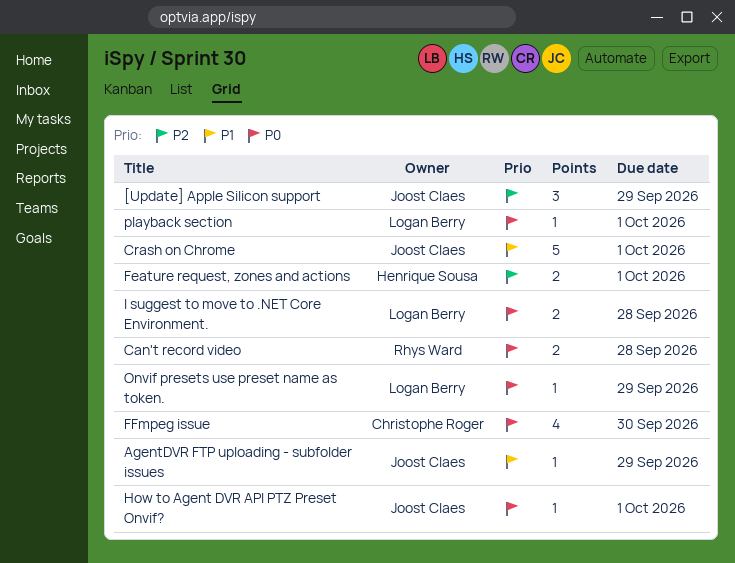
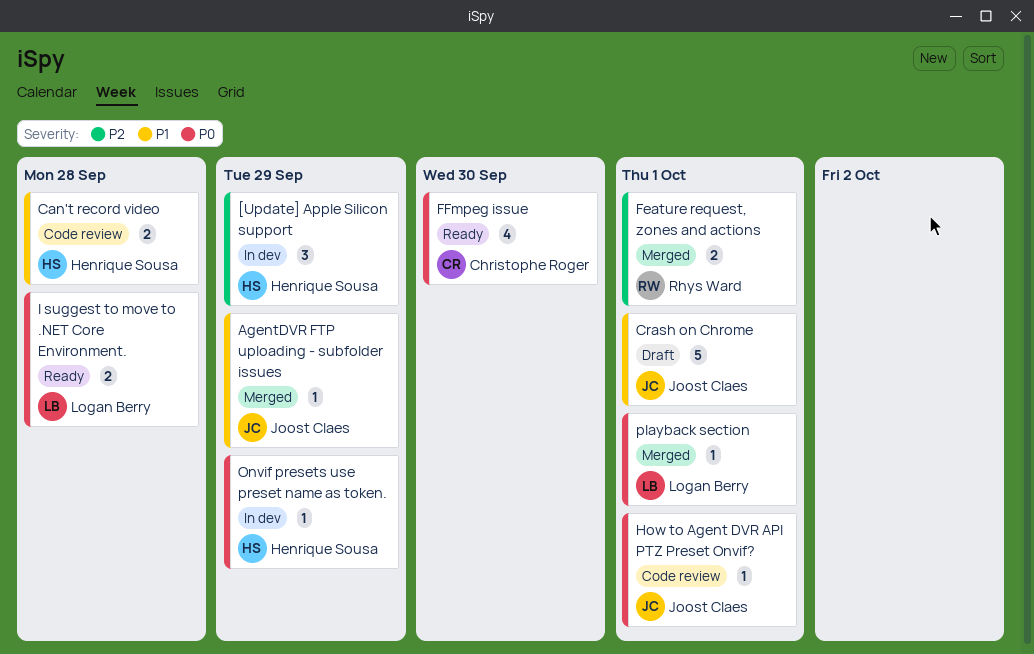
[Update] Apple Silicon support, owner: Joost Claes -> Henrique Sousa
Can't record video, owner: Rhys Ward -> Henrique Sousa
Can't record video, priority: P0 -> P1
Feature request, zones and actions, owner: Henrique Sousa -> Rhys Ward
Onvif presets use preset name as token., owner: Logan Berry -> Henrique Sousa

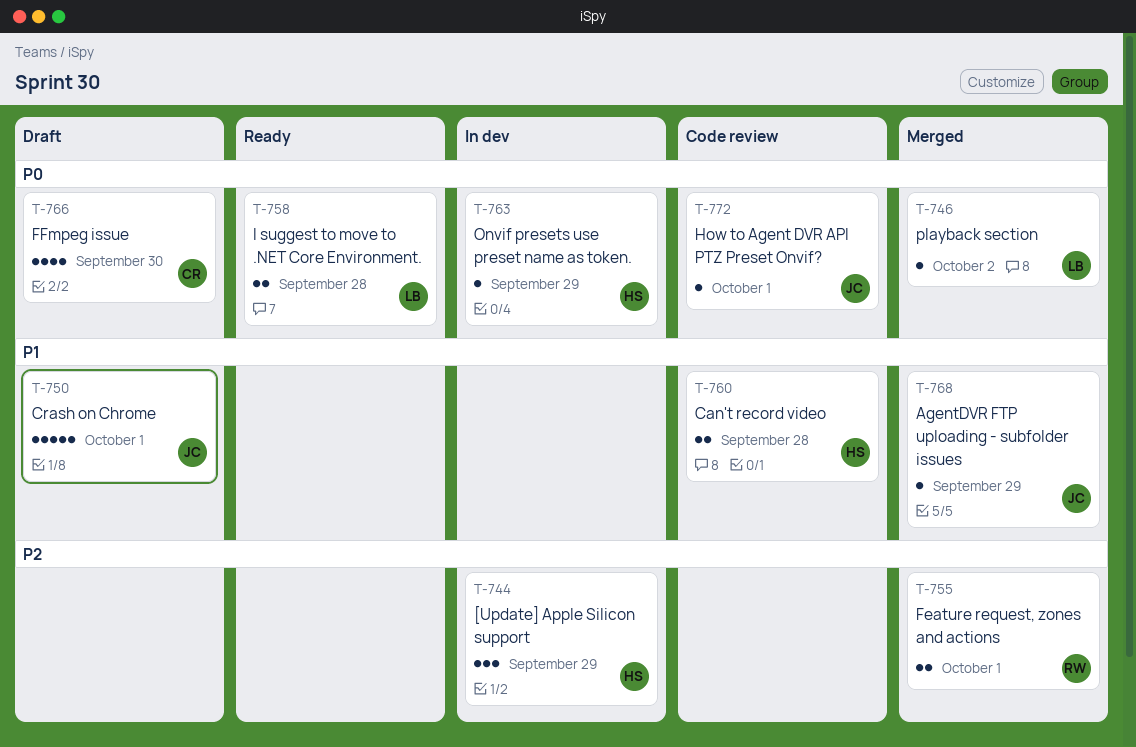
FFmpeg issue, status: Ready -> Draft
playback section, due: Oct 1 -> Oct 2

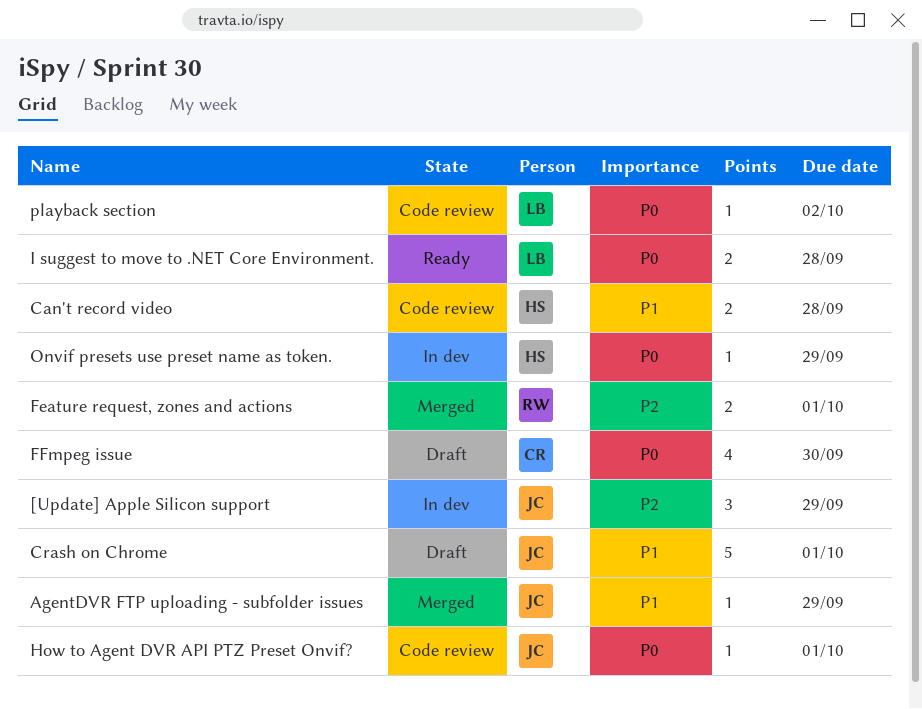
[Update] Apple Silicon support, owner: HS -> JC
playback section, status: Merged -> Code review

